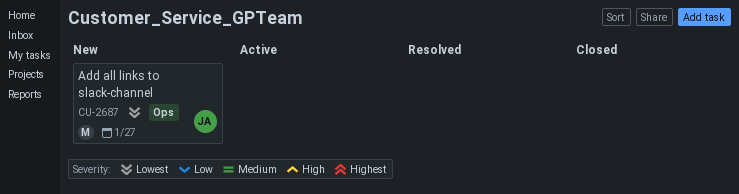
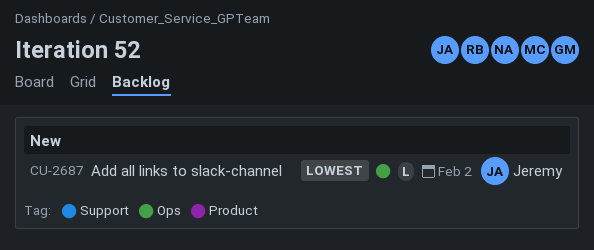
CU-2687, estimate: M -> L
CU-2687, due: Jan 27 -> Feb 2

